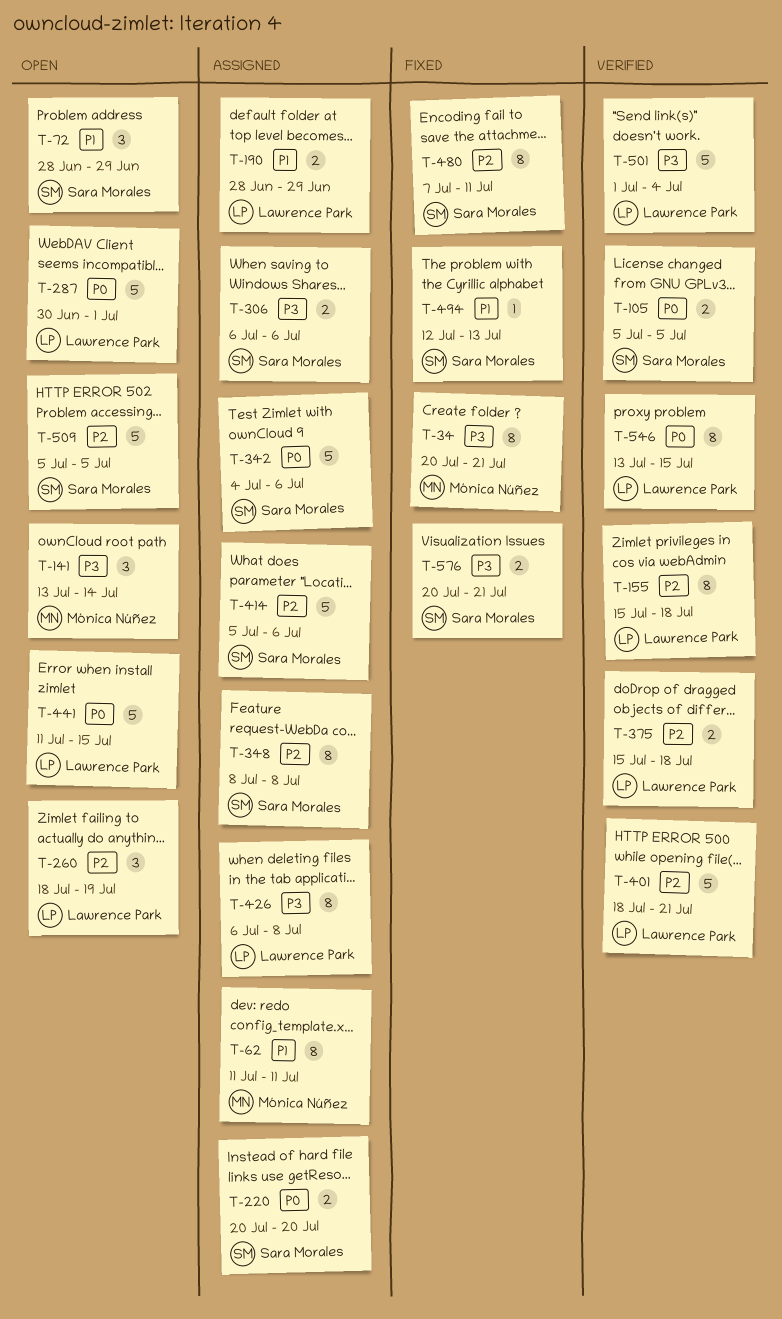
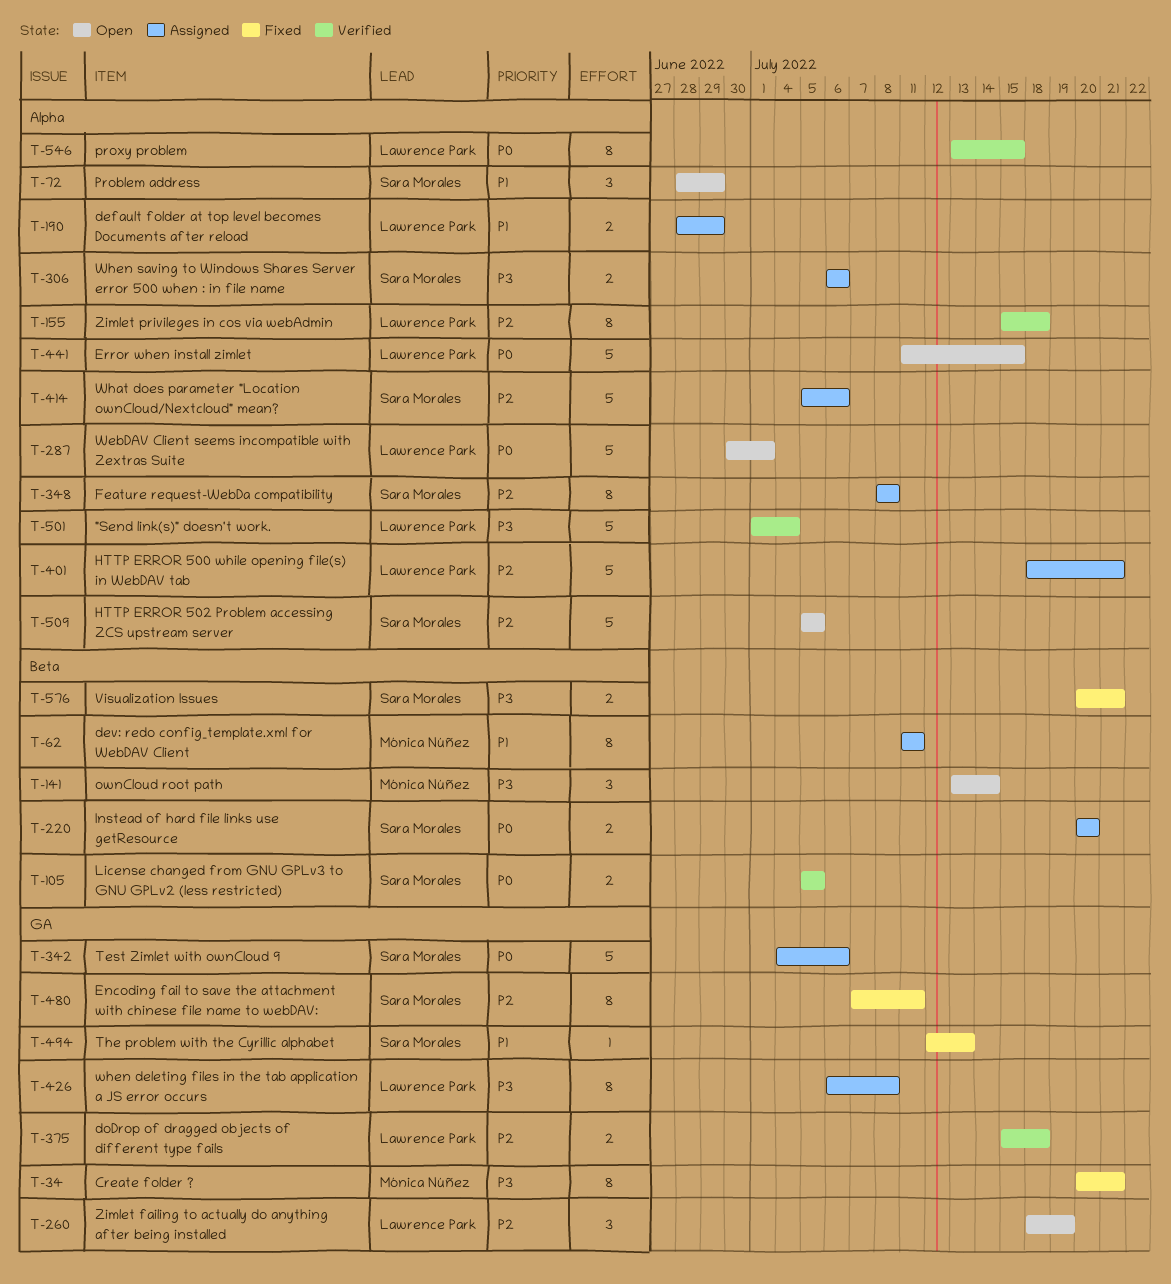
T-401, status: Verified -> Assigned

